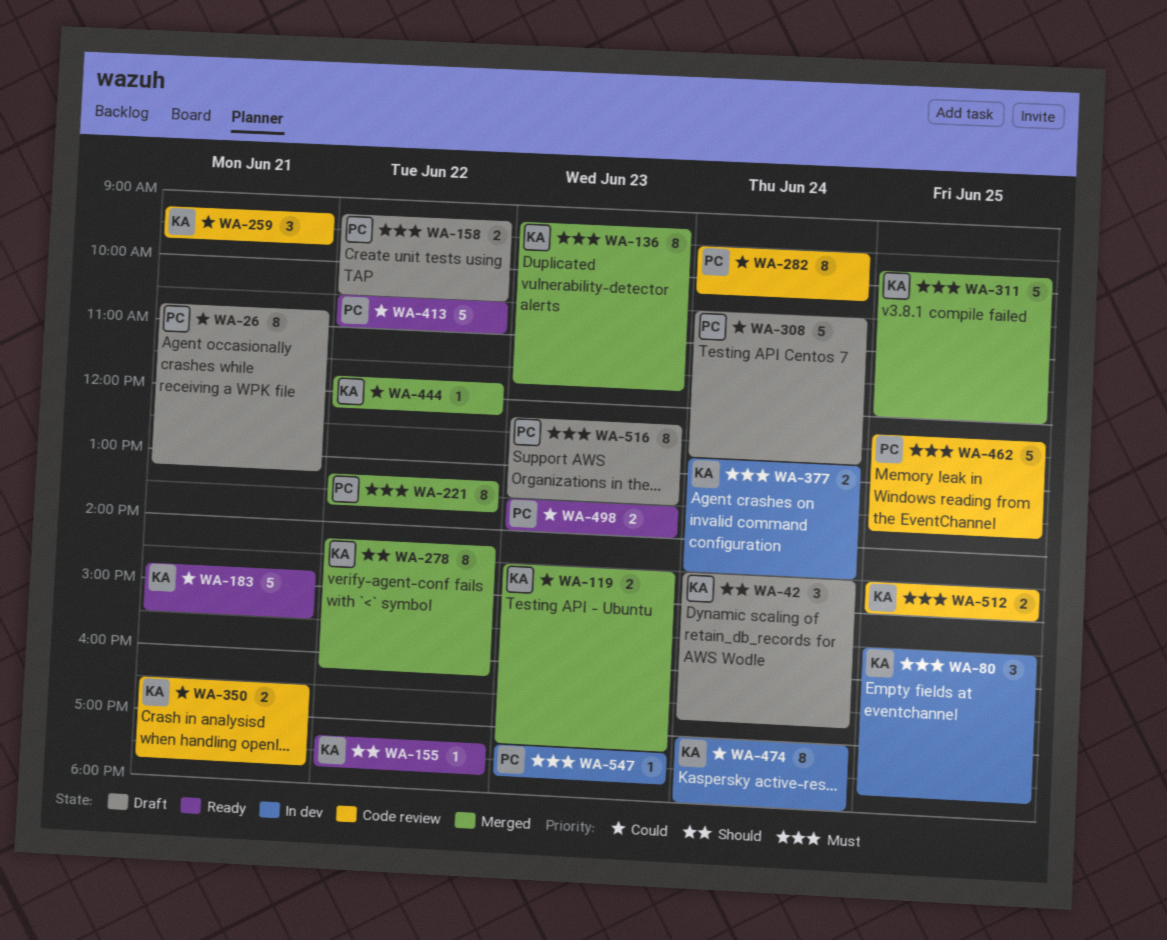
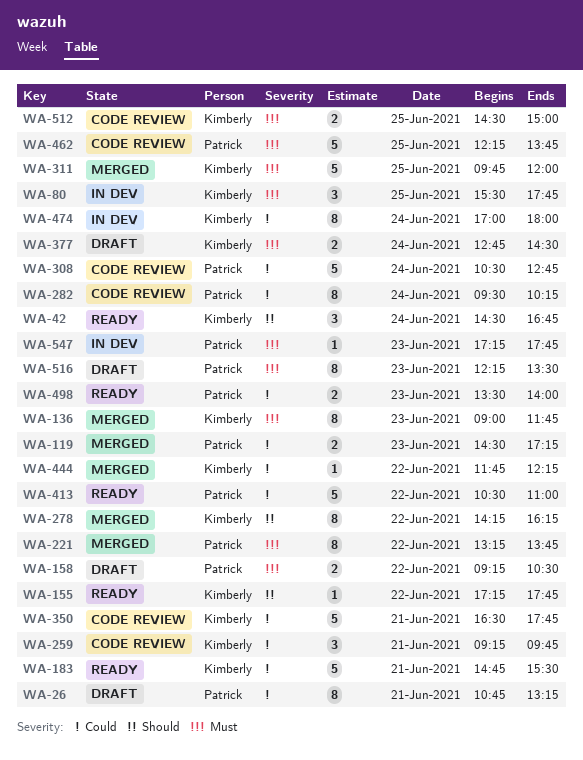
WA-42, status: Draft -> Ready
WA-119, owner: Kimberly -> Patrick
WA-136, begins: 09:15 -> 09:00
WA-308, status: Draft -> Code review
WA-350, estimate: 2 -> 5
WA-377, status: In dev -> Draft

